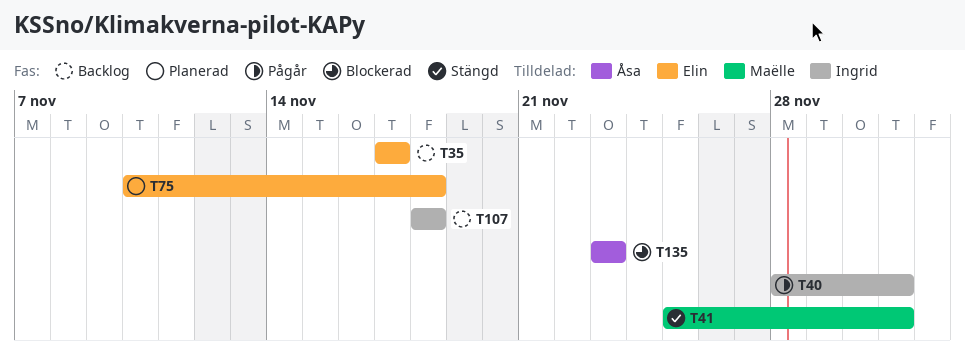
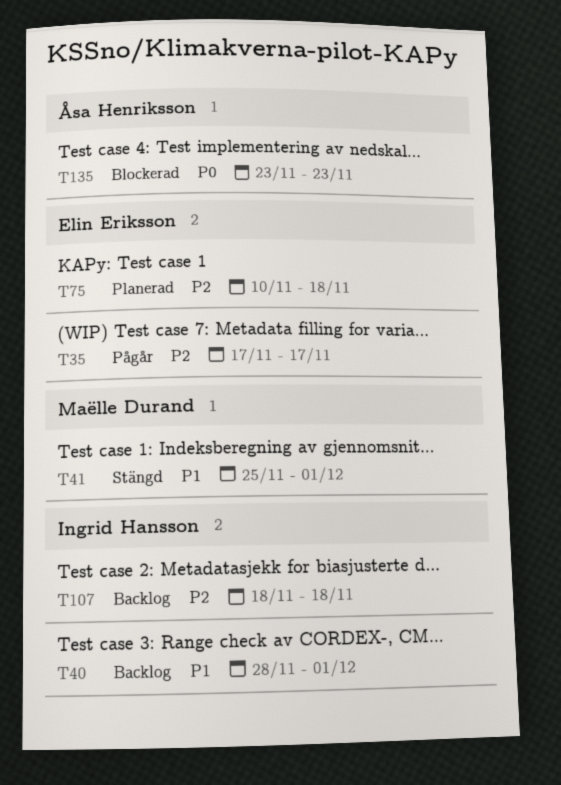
T35, status: Backlog -> Pågår
T40, status: Pågår -> Backlog

